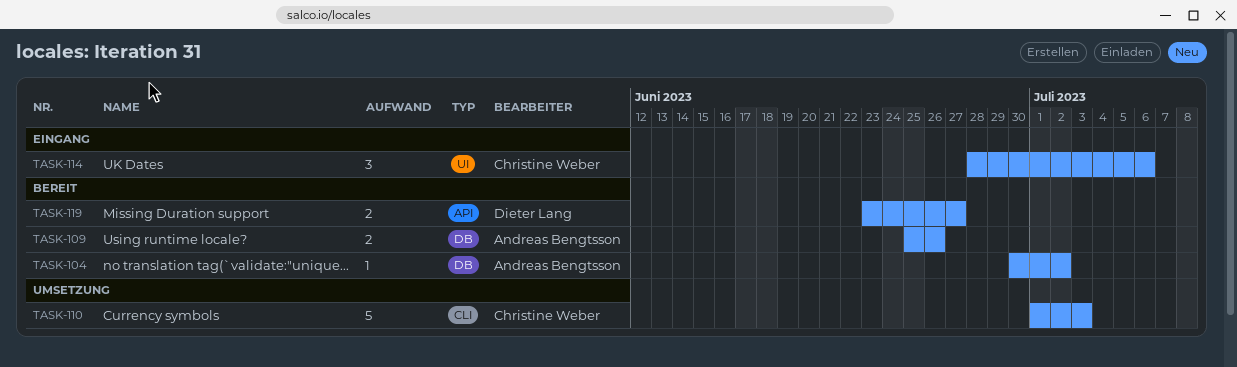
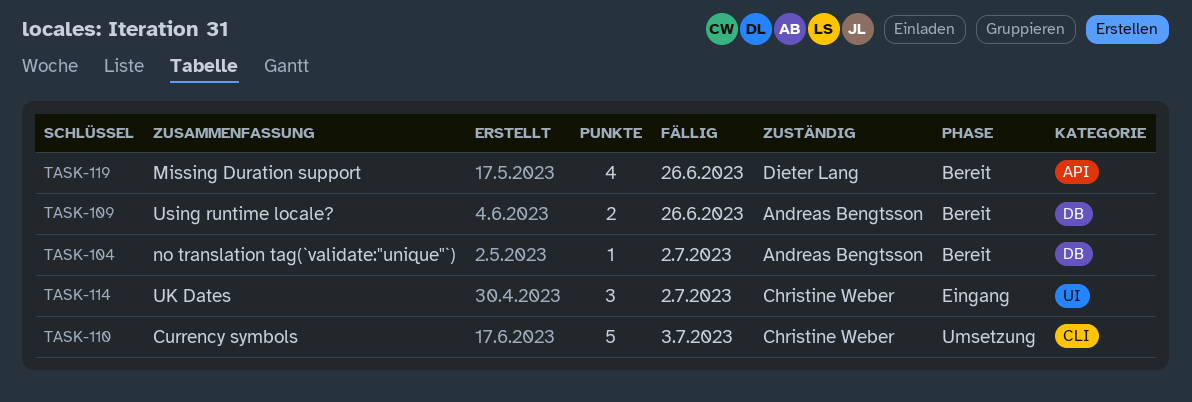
TASK-114, due: Jul 6 -> Jul 2
TASK-119, estimate: 2 -> 4
TASK-119, due: Jun 27 -> Jun 26

